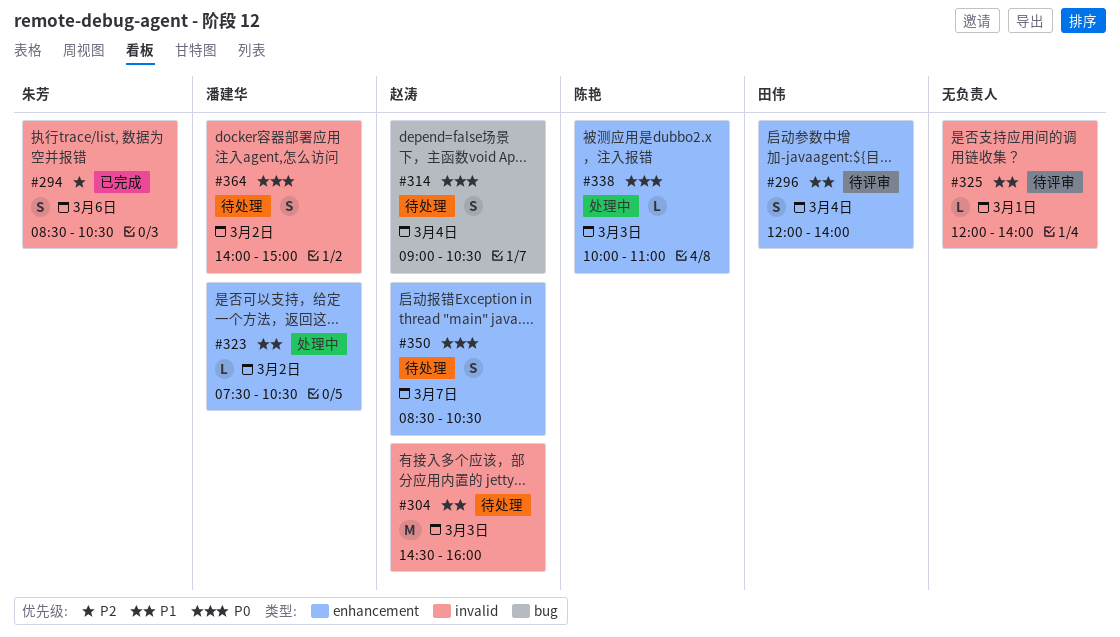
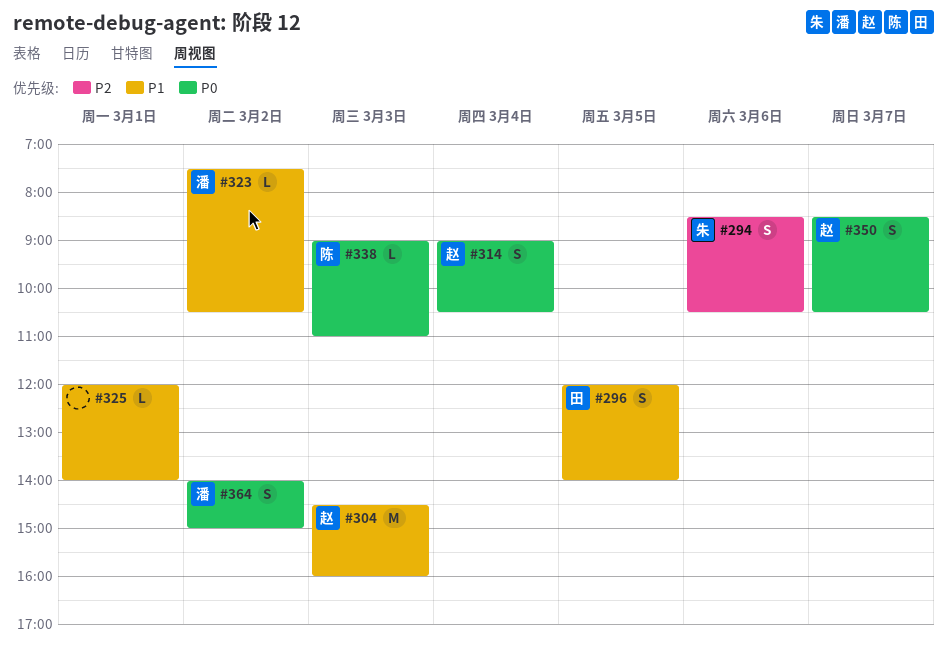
#296, day: Mar 4 -> Mar 5
#338, begins: 10:00 -> 09:00

